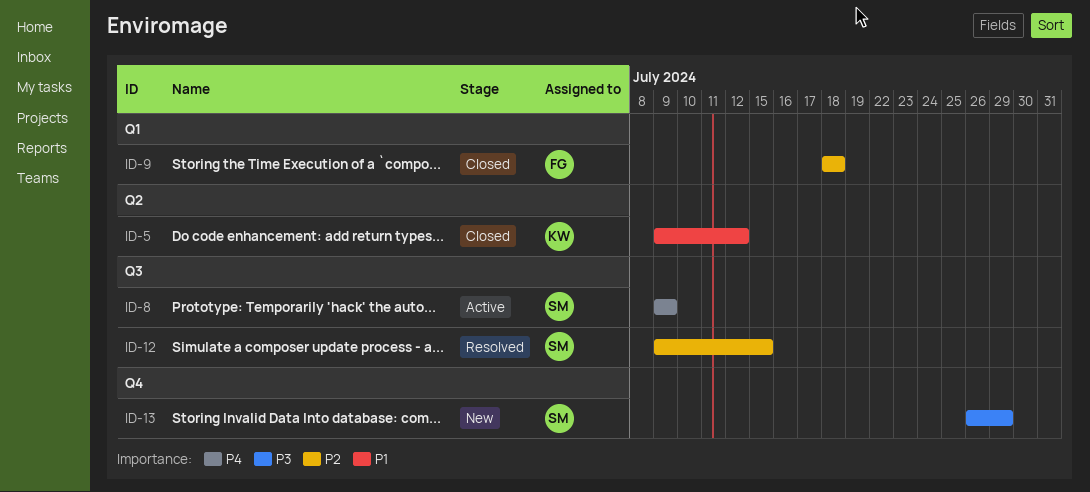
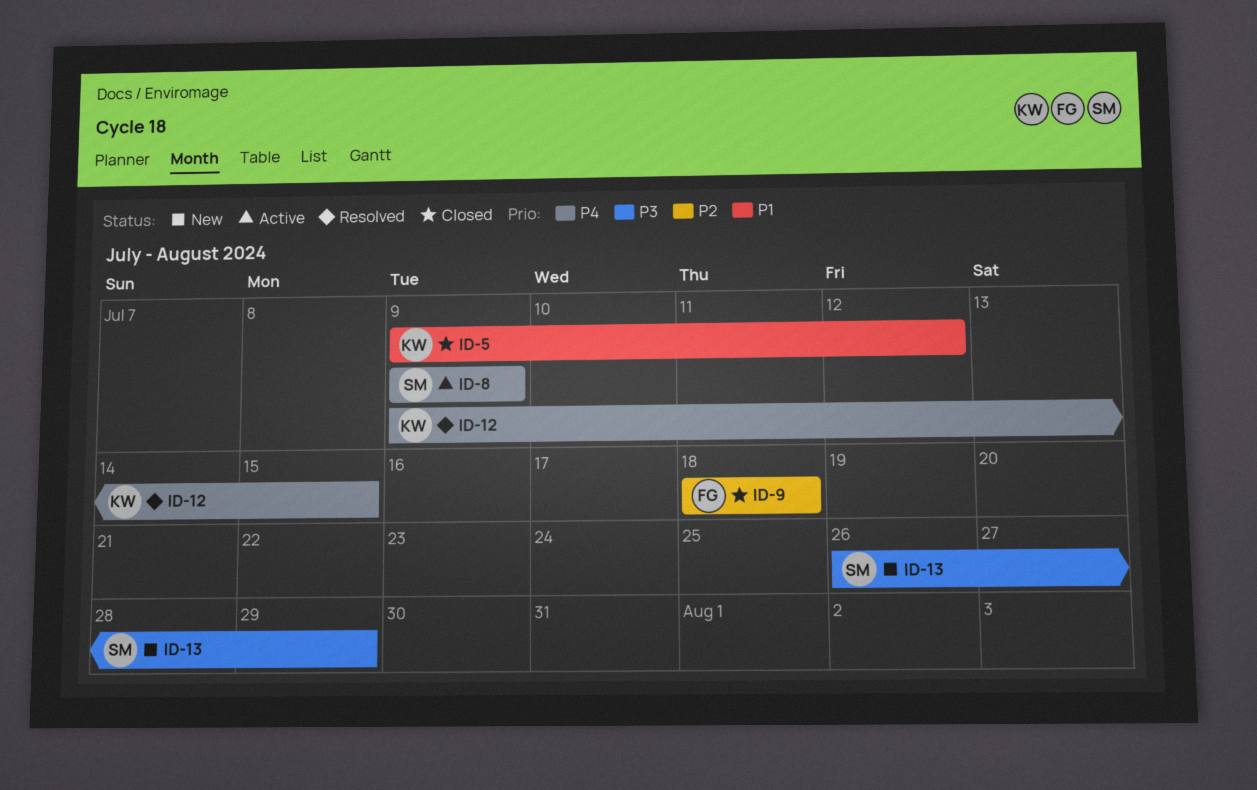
ID-12, owner: SM -> KW
ID-12, priority: P2 -> P4

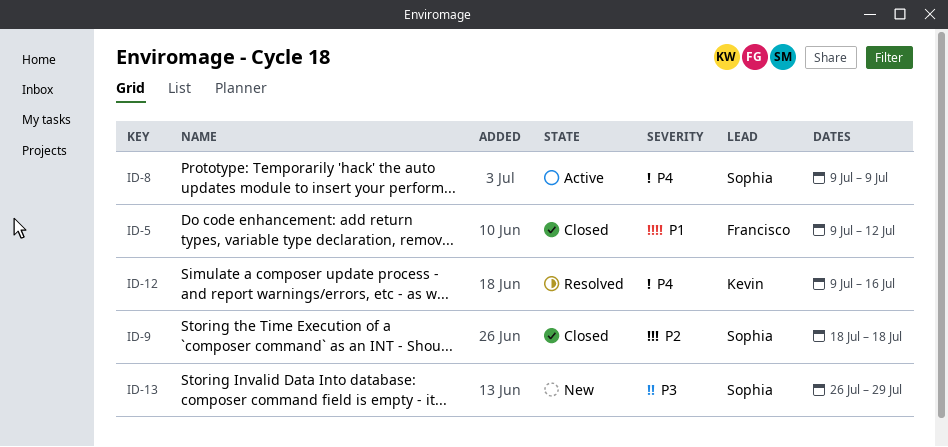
ID-5, owner: Kevin -> Francisco
ID-9, owner: Francisco -> Sophia
ID-12, due: Jul 15 -> Jul 16

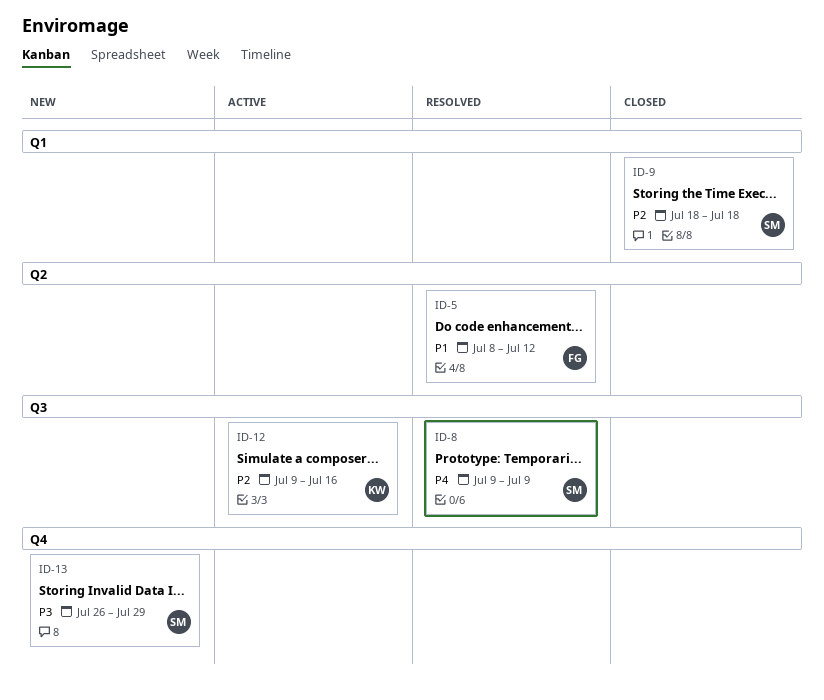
ID-5, status: Closed -> Resolved
ID-5, start: Jul 9 -> Jul 8
ID-8, status: Active -> Resolved
ID-12, status: Resolved -> Active
ID-12, priority: P4 -> P2

